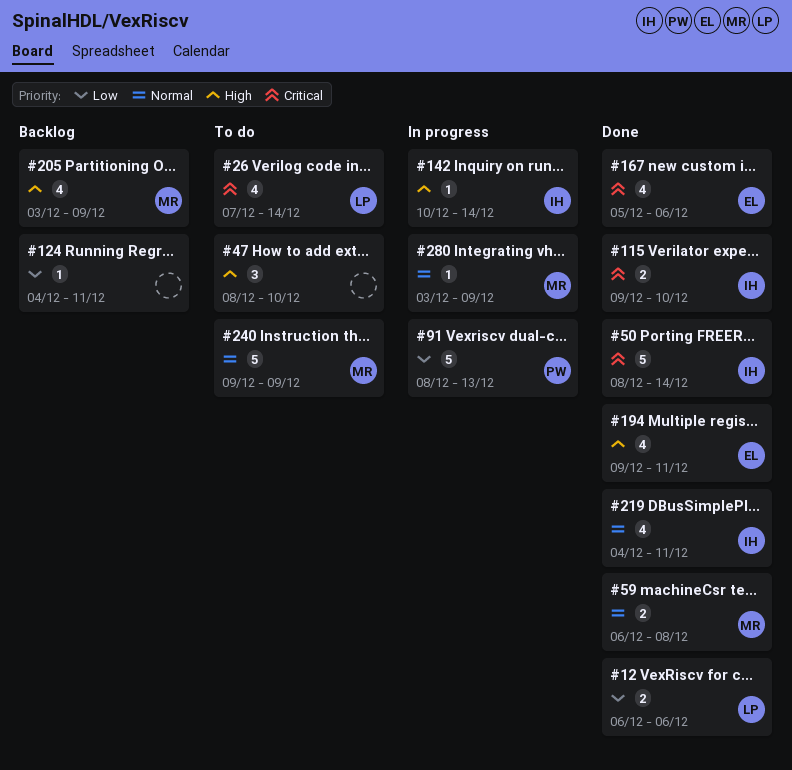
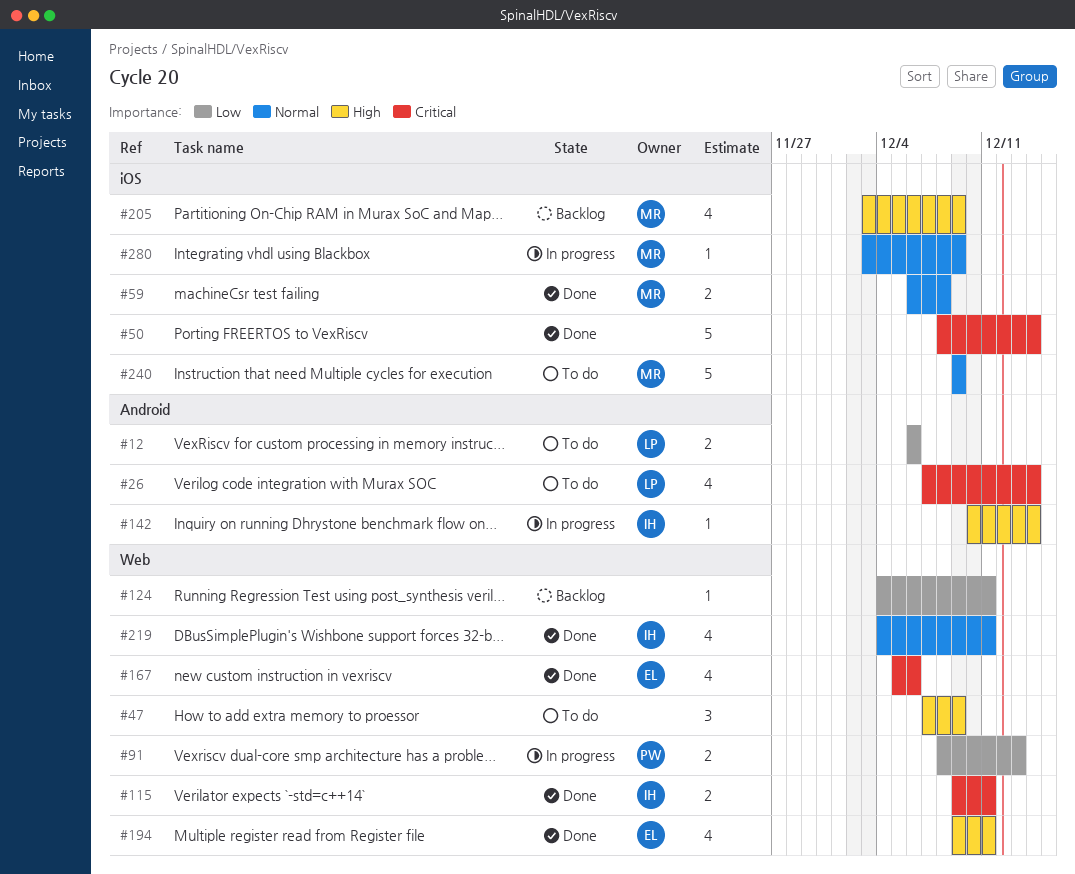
#12, status: Done -> To do
#47, start: Dec 8 -> Dec 7
#47, due: Dec 10 -> Dec 9
#50, owner: IH -> none
#91, estimate: 5 -> 2
#115, due: Dec 10 -> Dec 11

